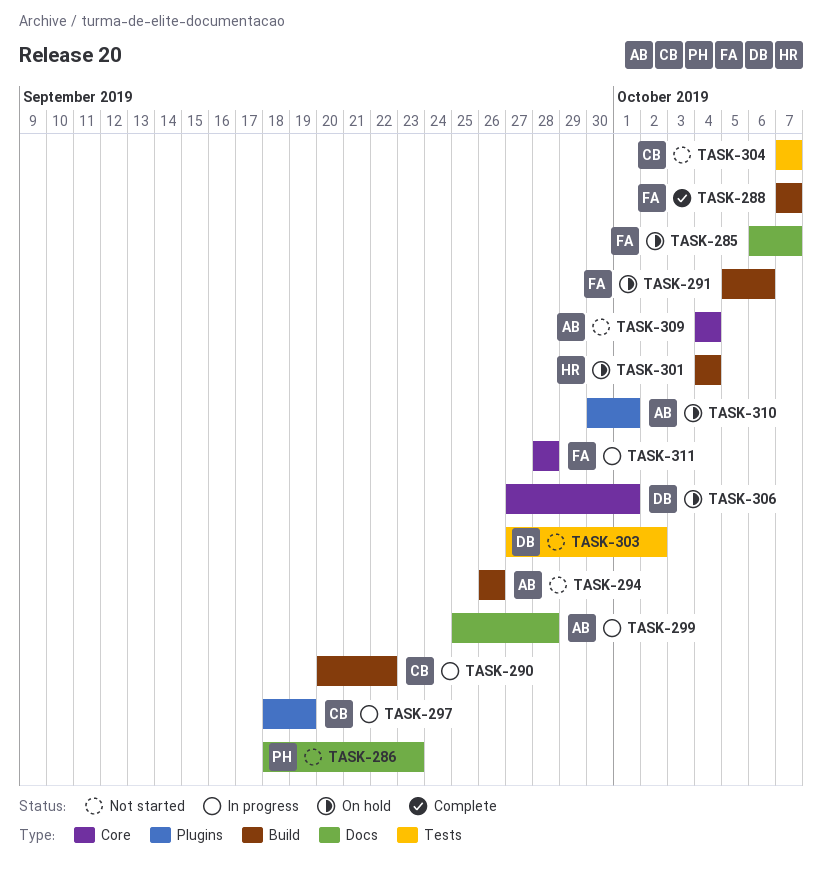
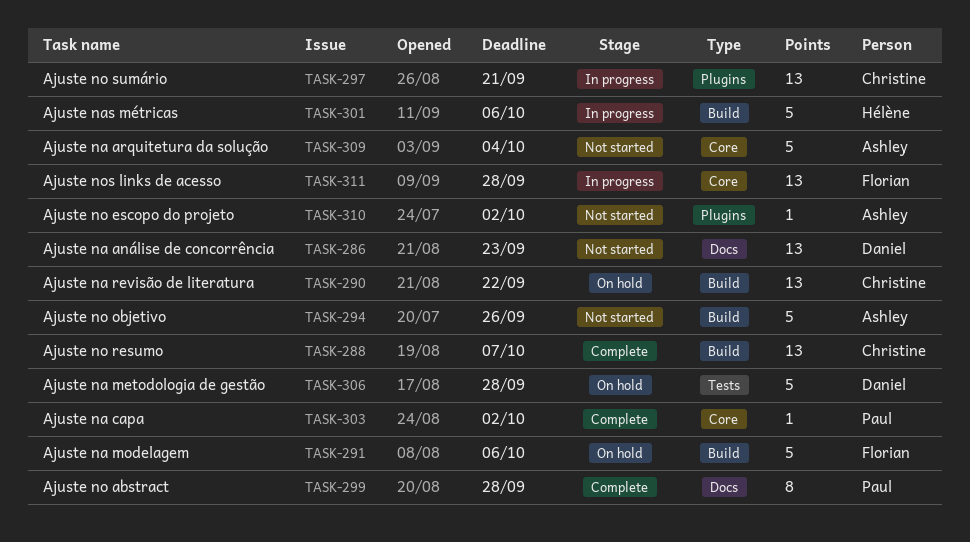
TASK-285: present -> none
TASK-286, owner: Paul -> Daniel
TASK-288, owner: Florian -> Christine
TASK-290, status: In progress -> On hold
TASK-297, due: Sep 19 -> Sep 21
TASK-299, status: In progress -> Complete
TASK-299, owner: Ashley -> Paul
TASK-301, status: On hold -> In progress
TASK-301, due: Oct 4 -> Oct 6
TASK-303, status: Not started -> Complete
TASK-303, owner: Daniel -> Paul
TASK-303, label: Tests -> Core
TASK-304: present -> none
TASK-306, label: Core -> Tests
TASK-306, due: Oct 1 -> Sep 28
TASK-310, status: On hold -> Not started
TASK-310, due: Oct 1 -> Oct 2

